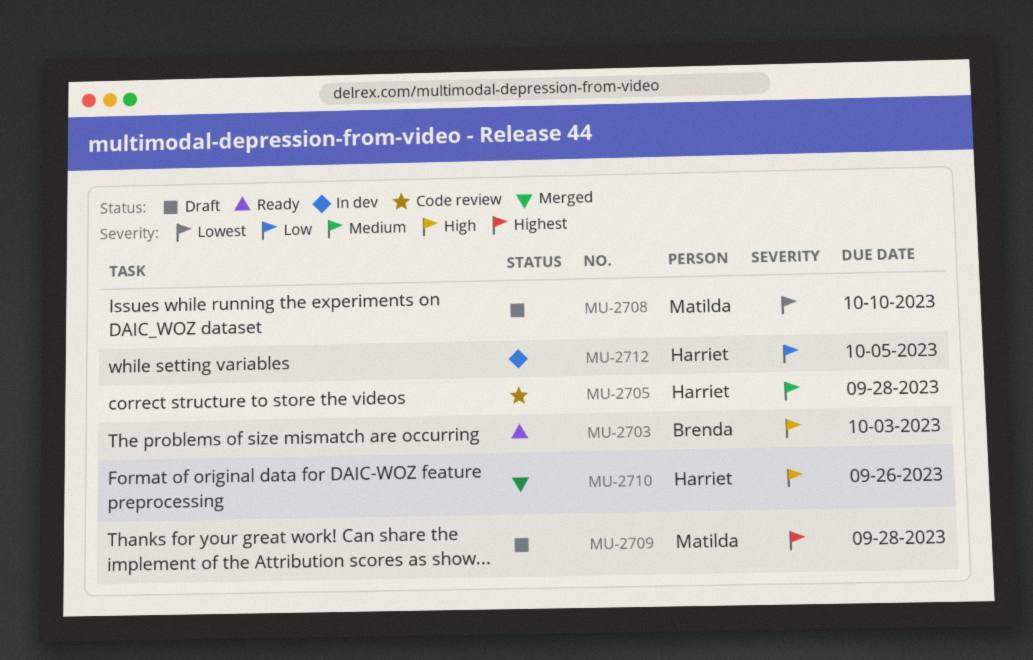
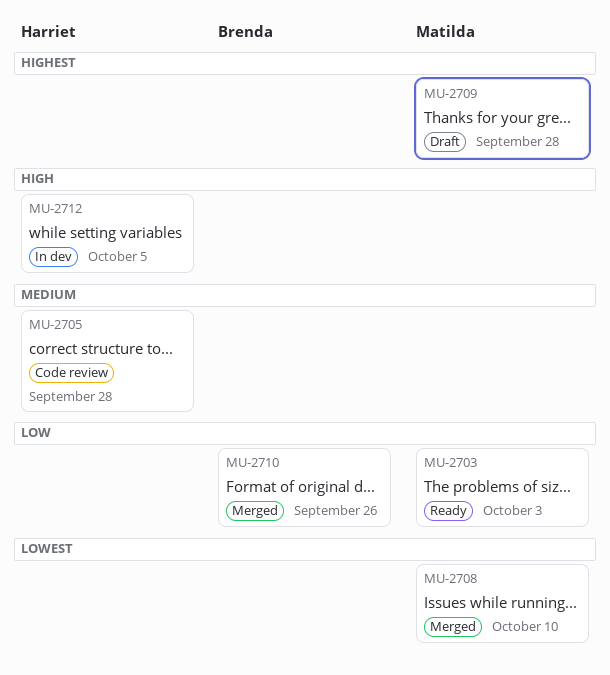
MU-2703, owner: Brenda -> Matilda
MU-2703, priority: High -> Low
MU-2708, status: Draft -> Merged
MU-2710, owner: Harriet -> Brenda
MU-2710, priority: High -> Low
MU-2712, priority: Low -> High

